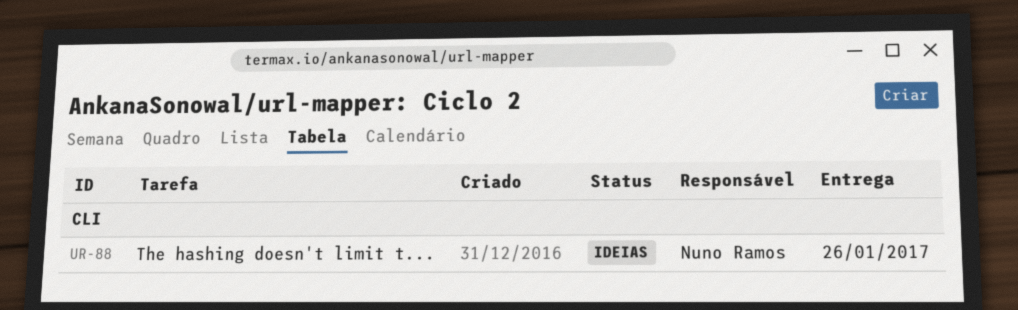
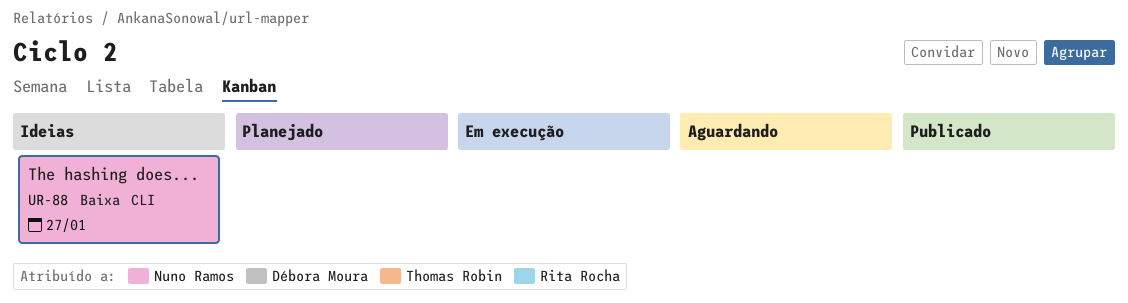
UR-88, due: Jan 26 -> Jan 27

